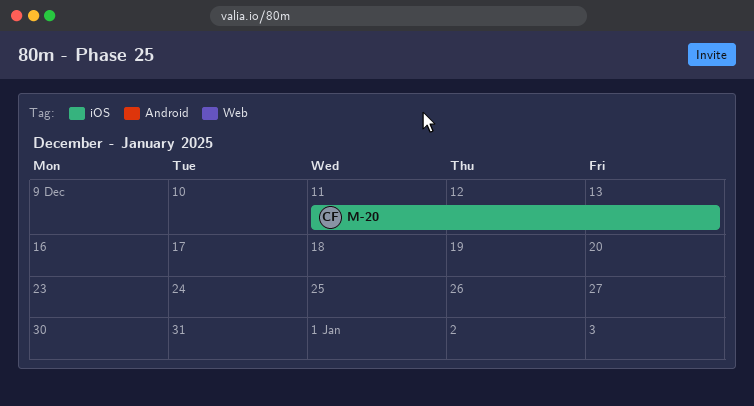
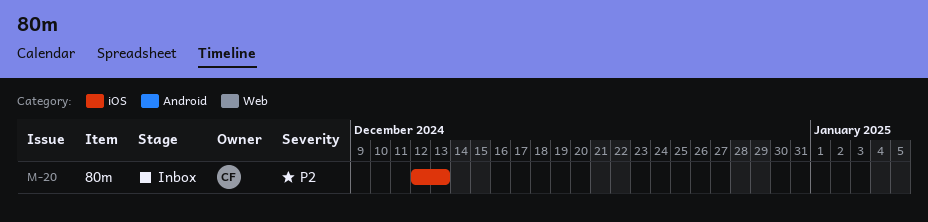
M-20, start: Dec 11 -> Dec 12

